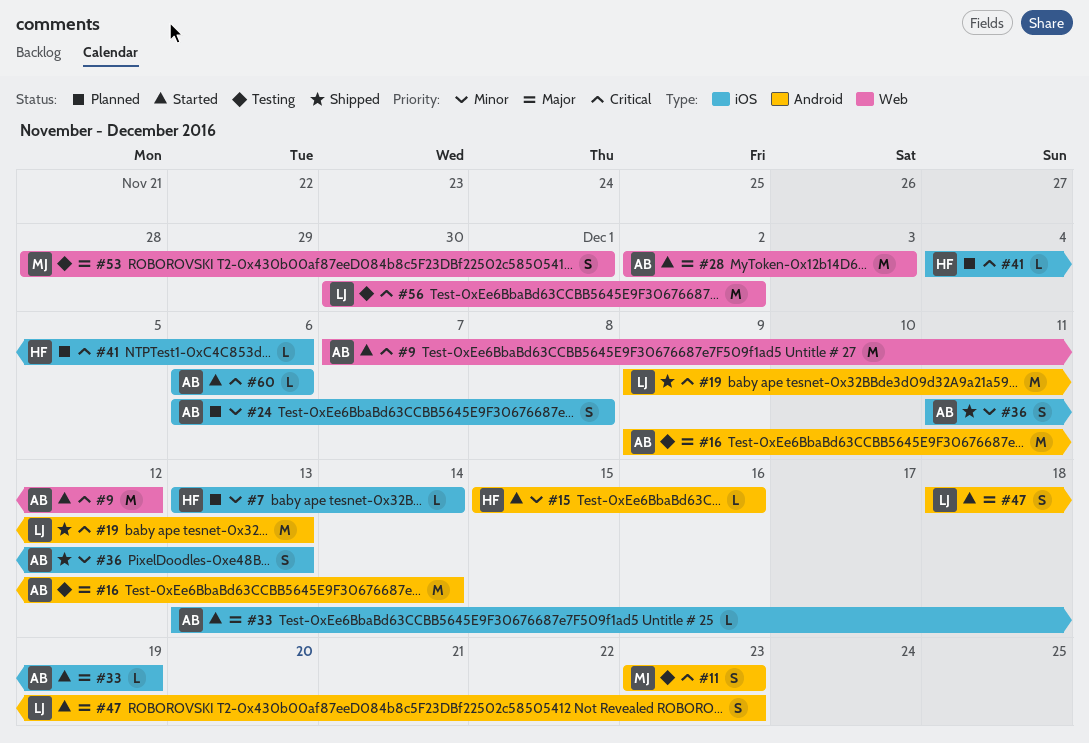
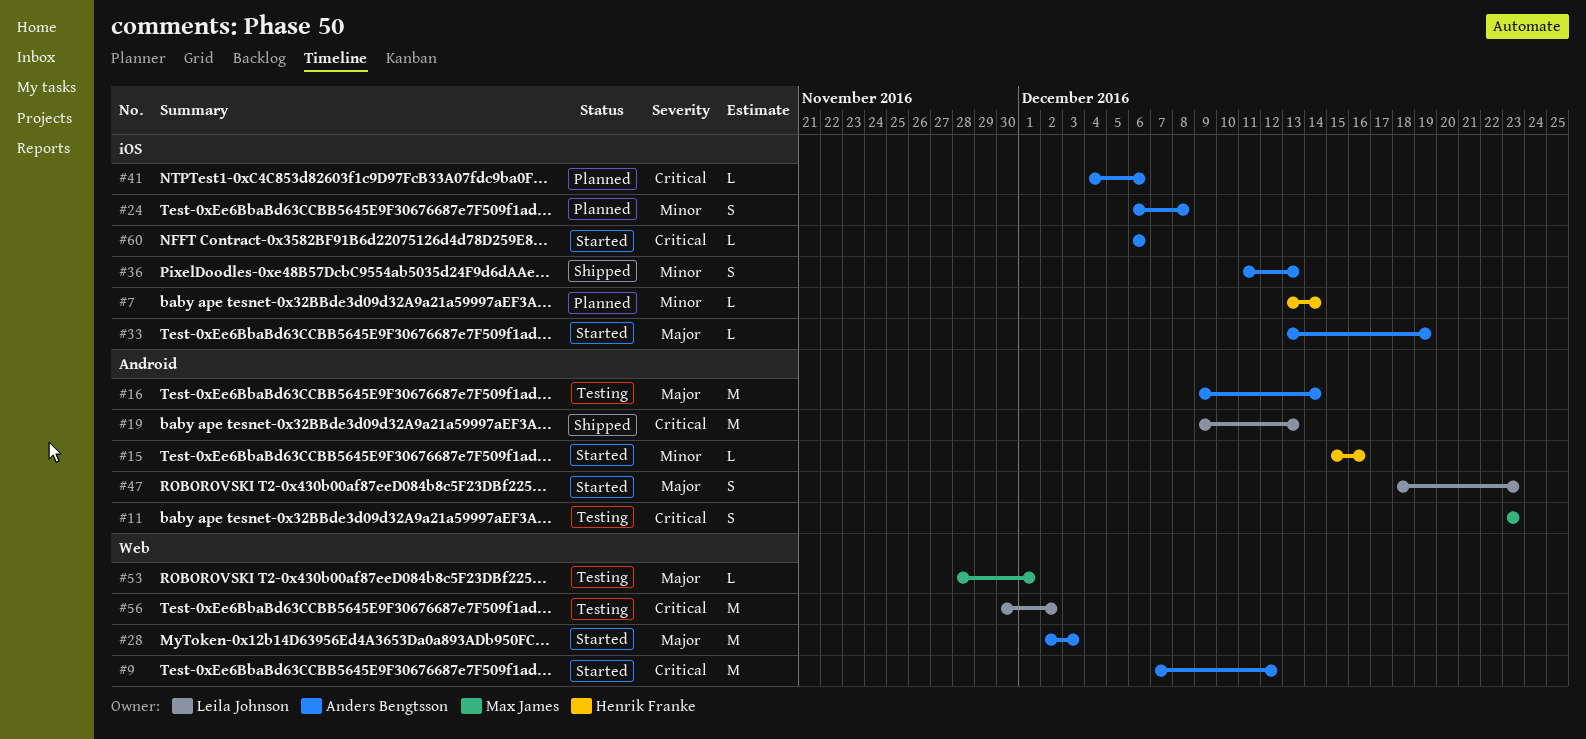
#41, owner: Henrik Franke -> Anders Bengtsson
#53, estimate: S -> L

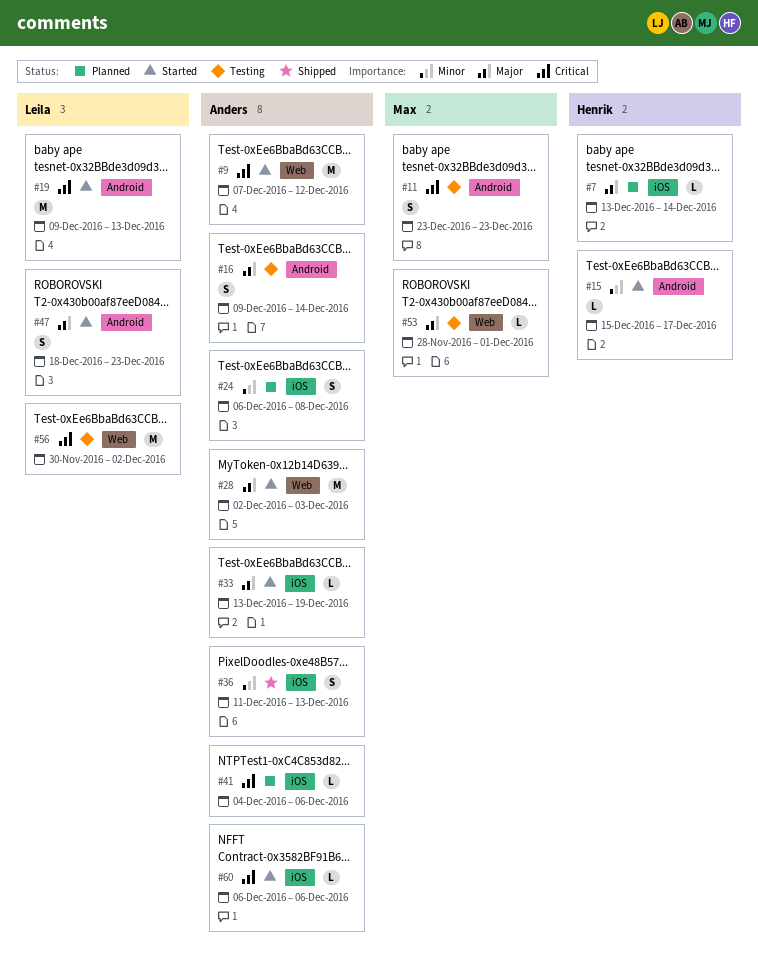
#7, priority: Minor -> Major
#15, due: Dec 16 -> Dec 17
#16, estimate: M -> S
#19, status: Shipped -> Started

